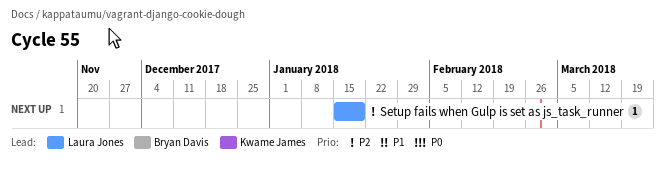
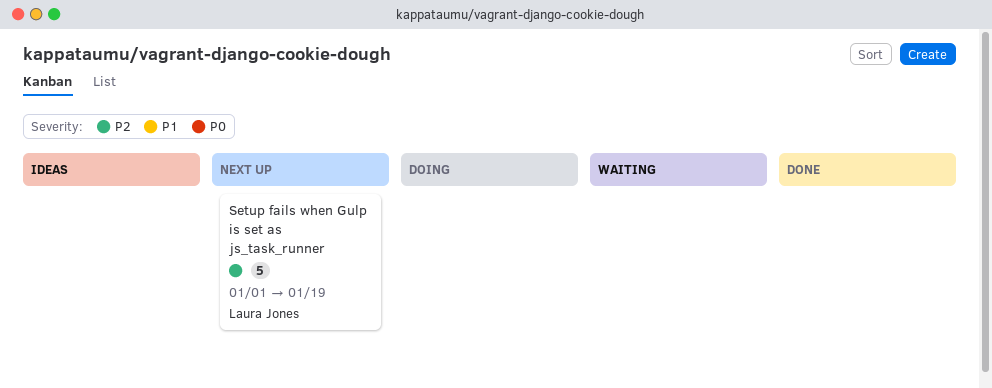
Setup fails when Gulp is set as js_task_runner, estimate: 1 -> 5
Setup fails when Gulp is set as js_task_runner, start: Jan 15 -> Jan 1

